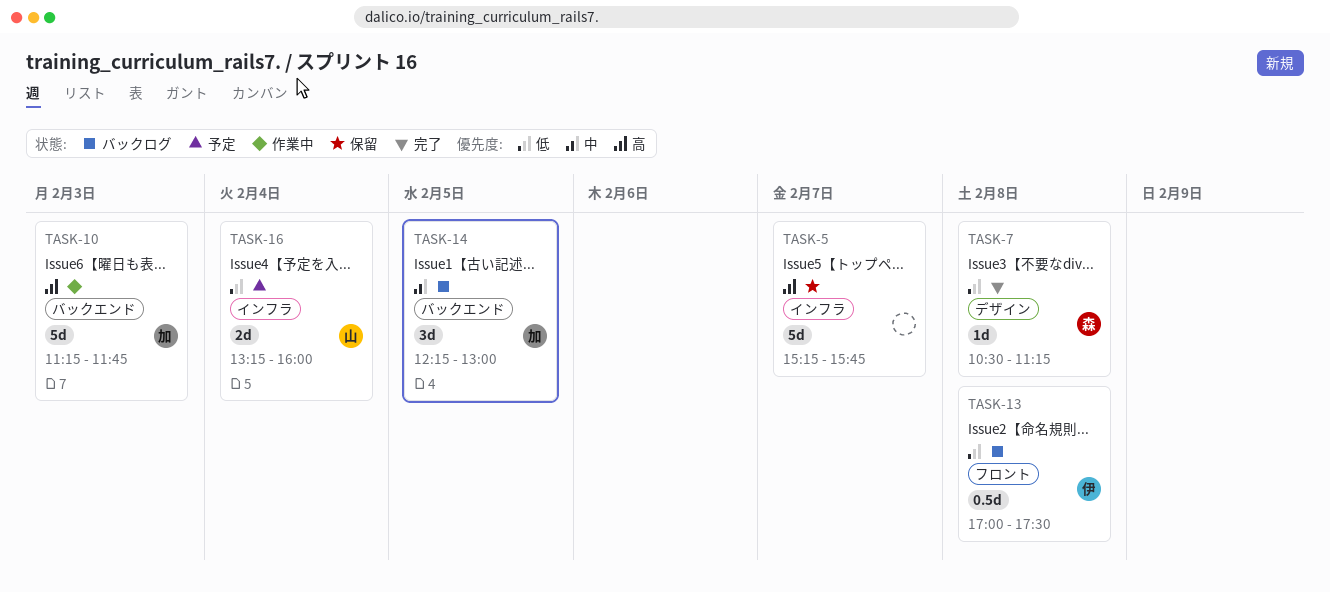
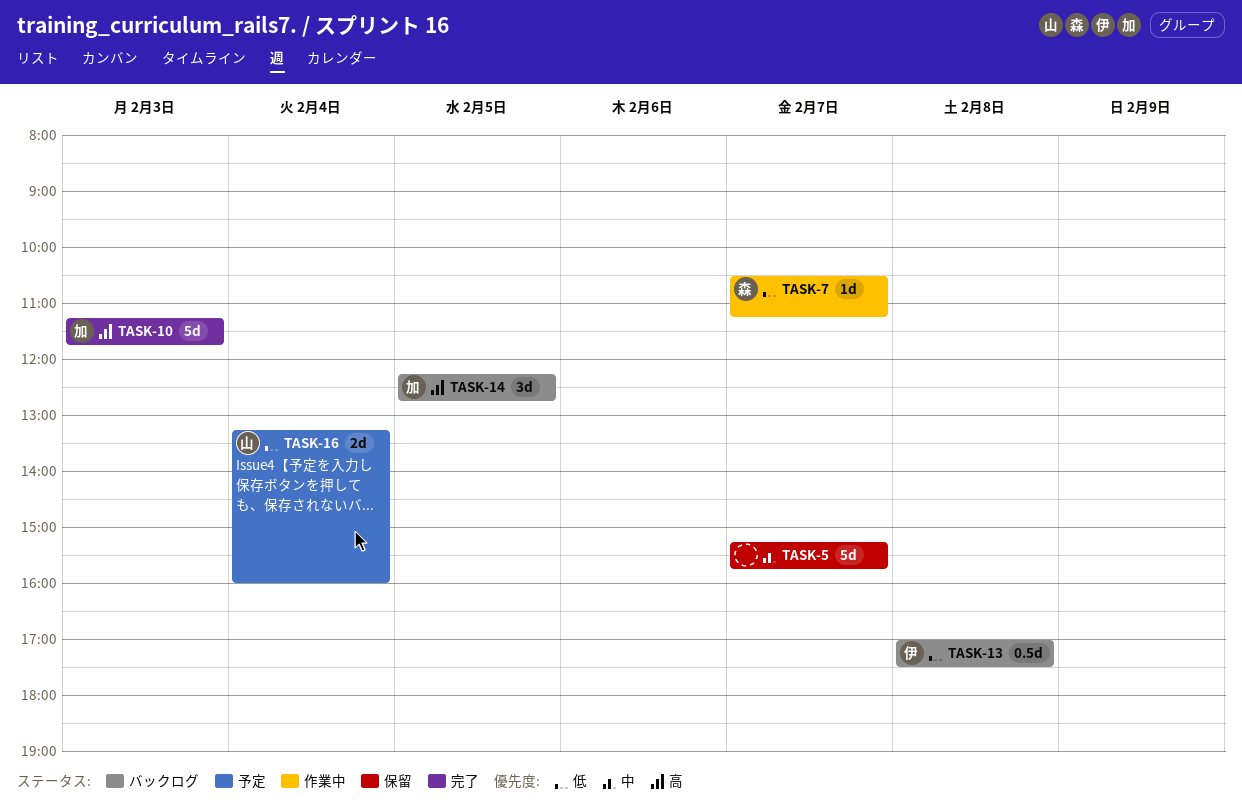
TASK-5, priority: 高 -> 中
TASK-7, status: 完了 -> 作業中
TASK-7, day: Feb 8 -> Feb 7
TASK-10, status: 作業中 -> 完了
TASK-14, priority: 中 -> 高
TASK-14, ends: 13:00 -> 12:45

